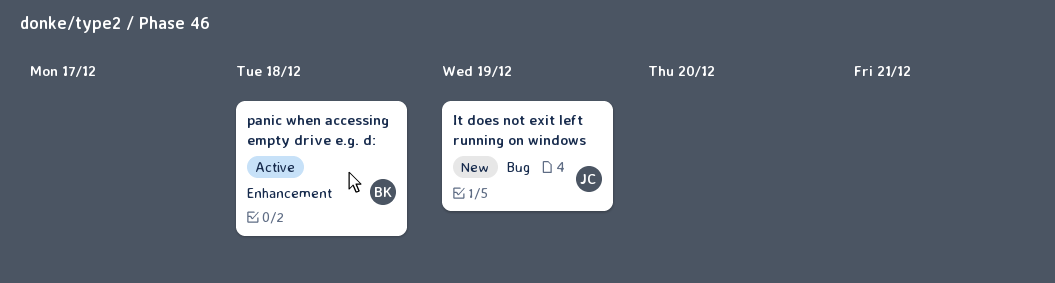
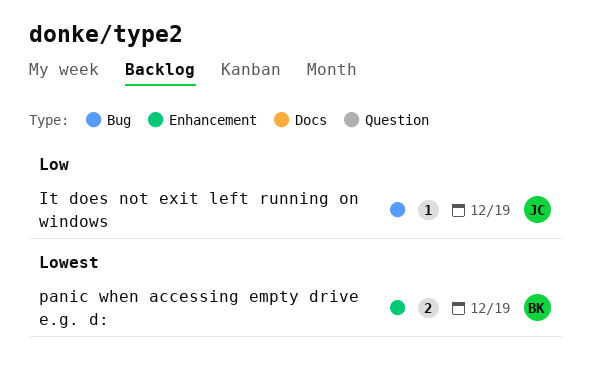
panic when accessing empty drive e.g. d:, due: Dec 18 -> Dec 19

